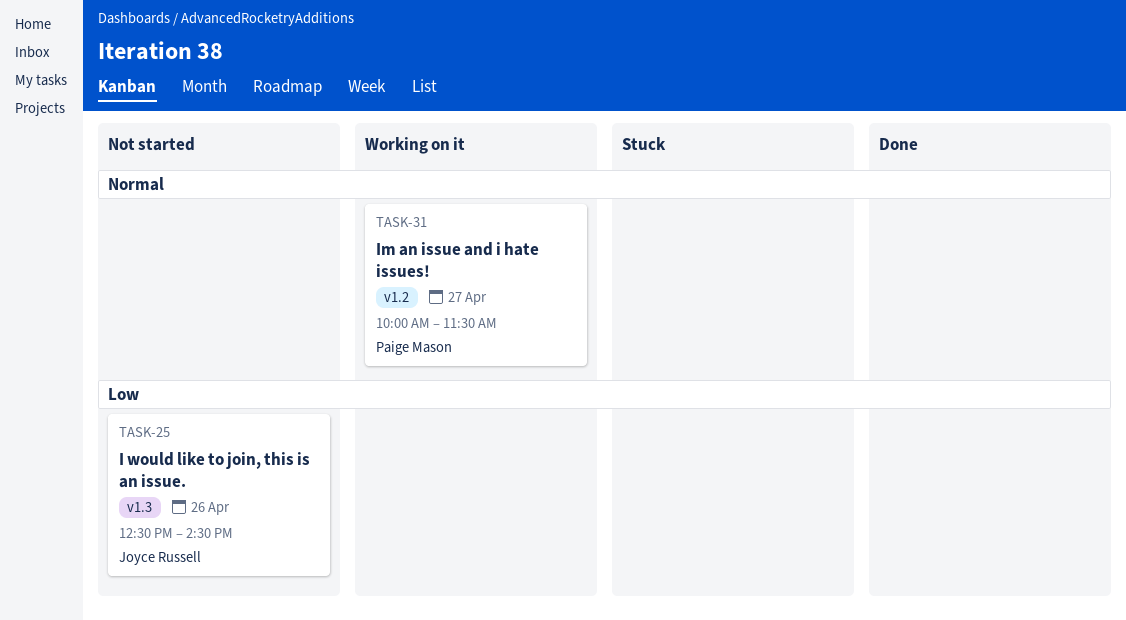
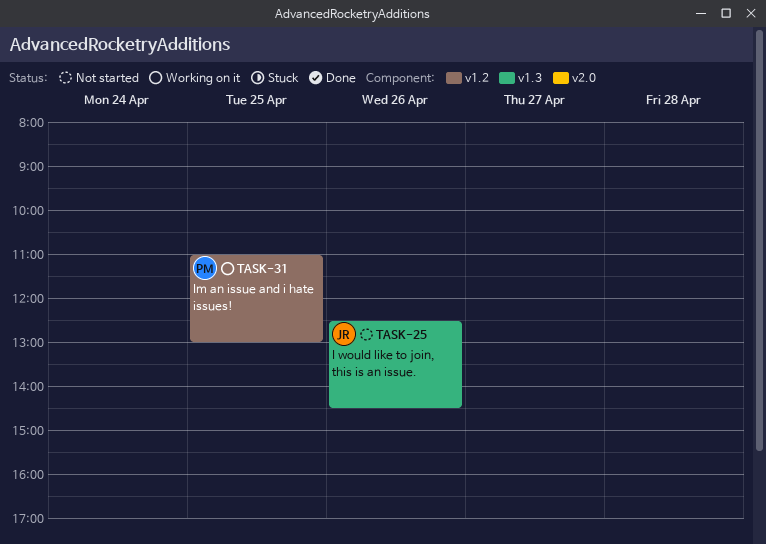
TASK-31, day: Apr 27 -> Apr 25
TASK-31, begins: 10:00 -> 11:00
TASK-31, ends: 11:30 -> 13:00

